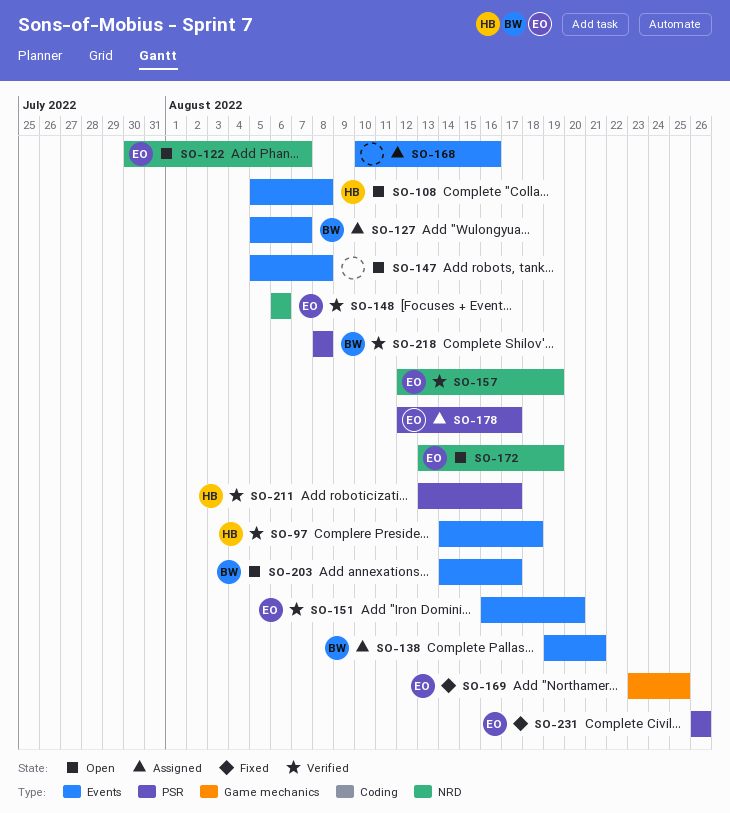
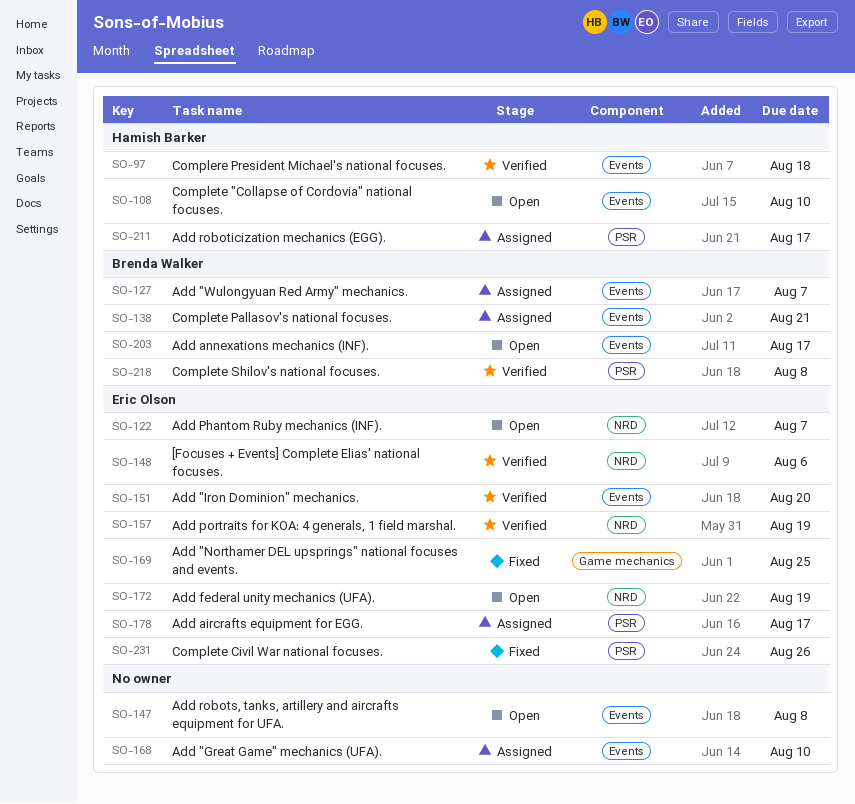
SO-108, due: Aug 8 -> Aug 10
SO-168, due: Aug 16 -> Aug 10
SO-211, status: Verified -> Assigned

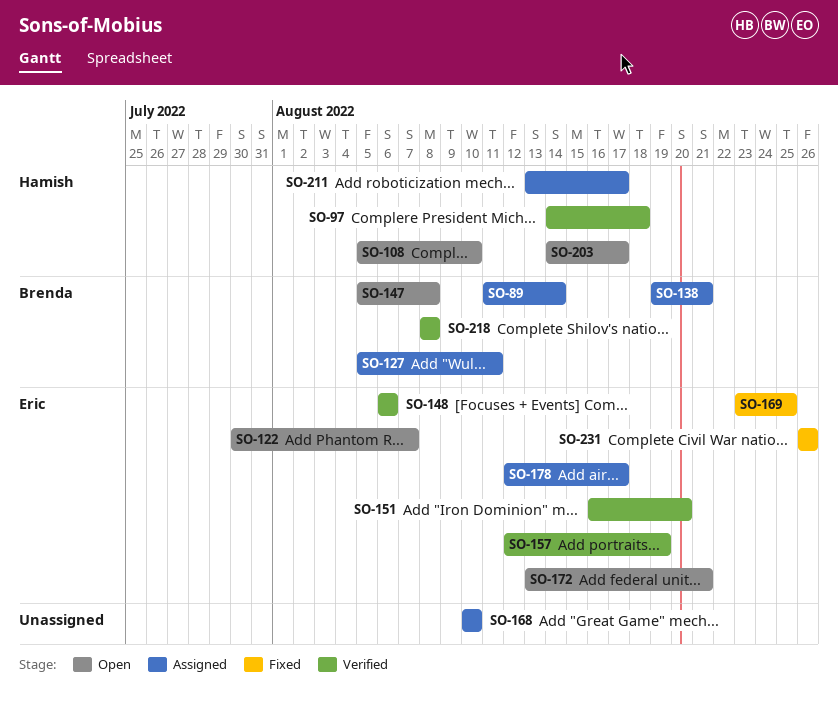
SO-89: none -> present
SO-127, due: Aug 7 -> Aug 11
SO-147, owner: none -> Brenda Walker
SO-172, due: Aug 19 -> Aug 21
SO-203, owner: Brenda Walker -> Hamish Barker

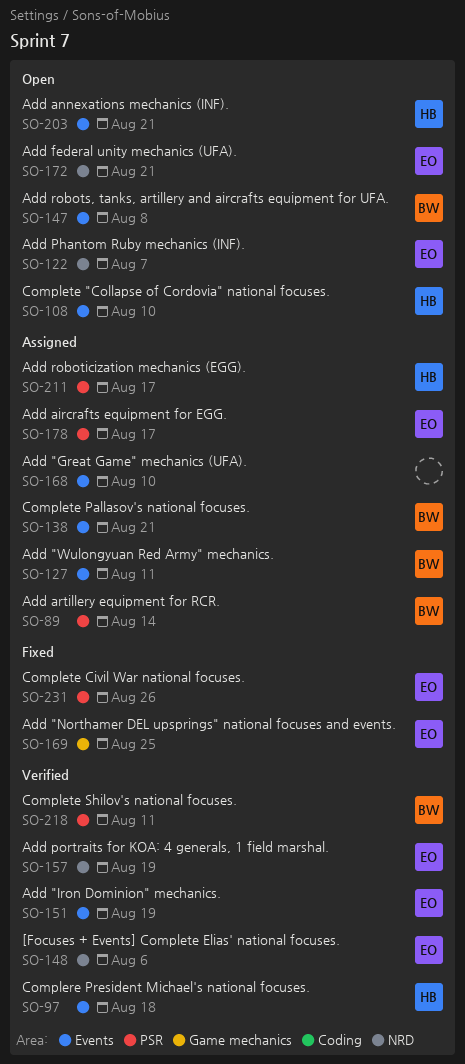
SO-151, due: Aug 20 -> Aug 19
SO-203, due: Aug 17 -> Aug 21
SO-218, due: Aug 8 -> Aug 11

